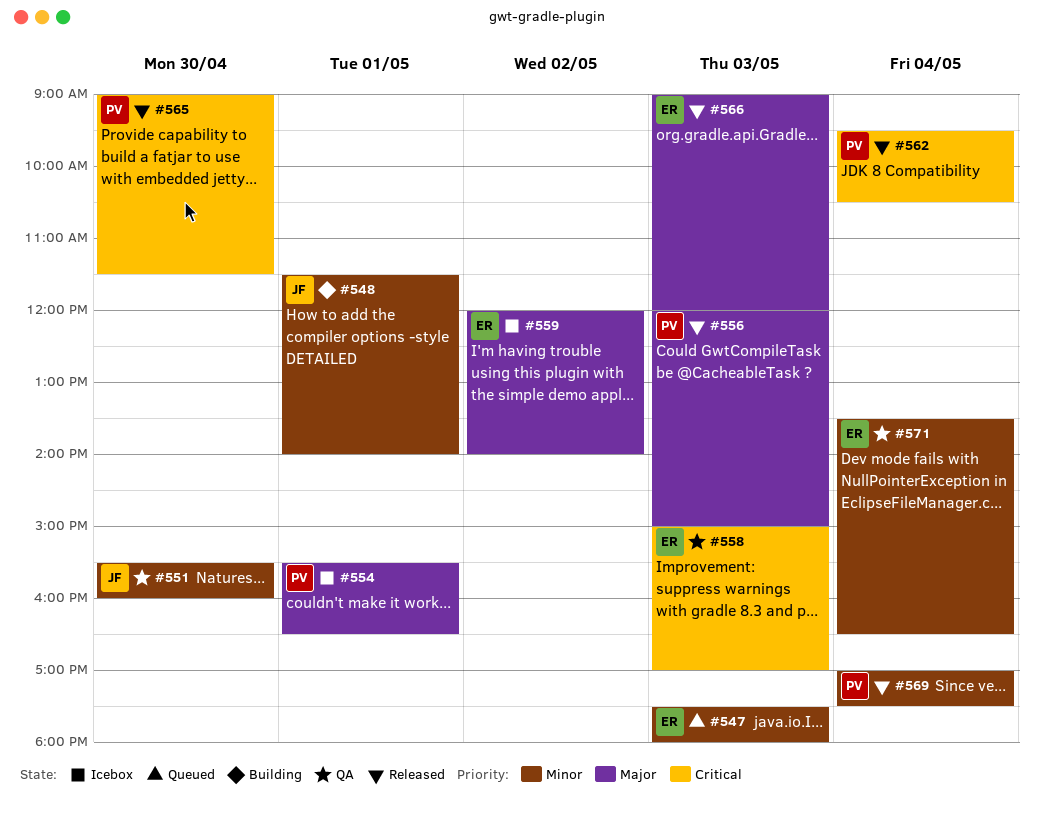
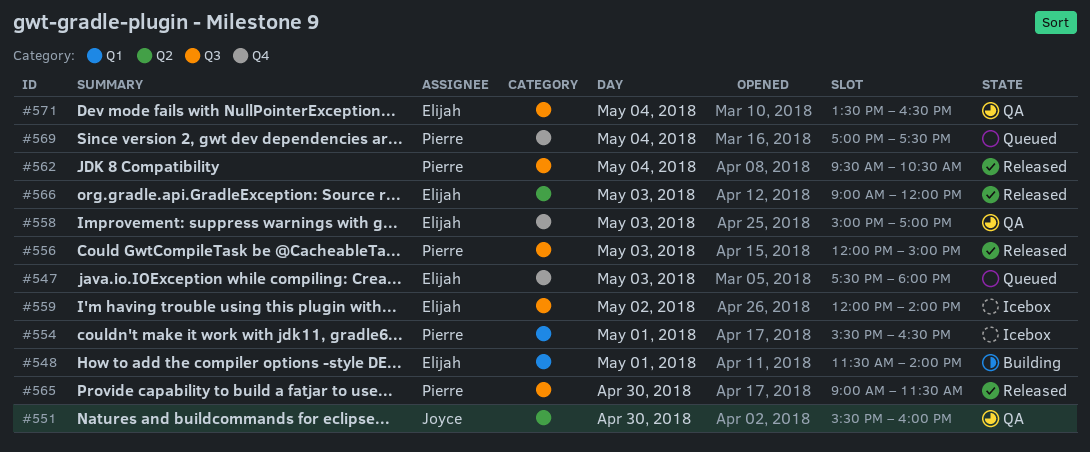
#548, owner: Joyce -> Elijah
#569, status: Released -> Queued

